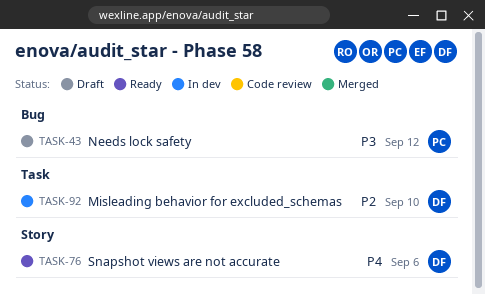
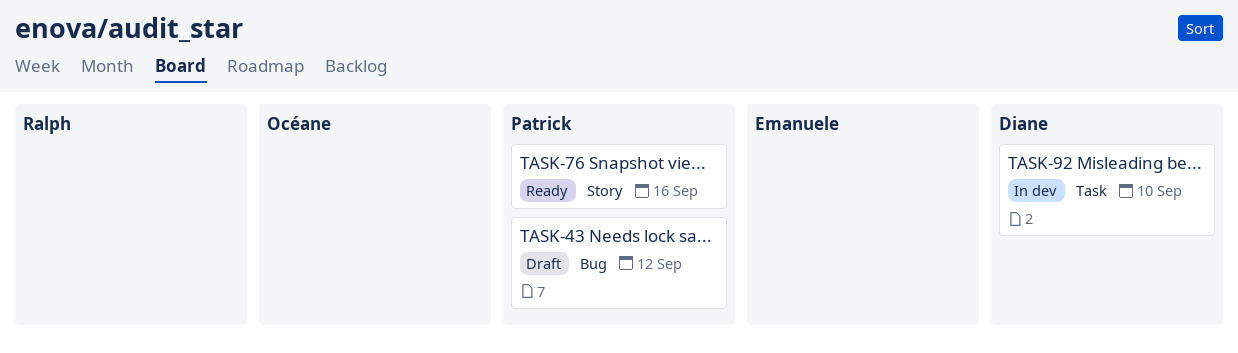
TASK-76, owner: Diane -> Patrick
TASK-76, due: Sep 6 -> Sep 16

